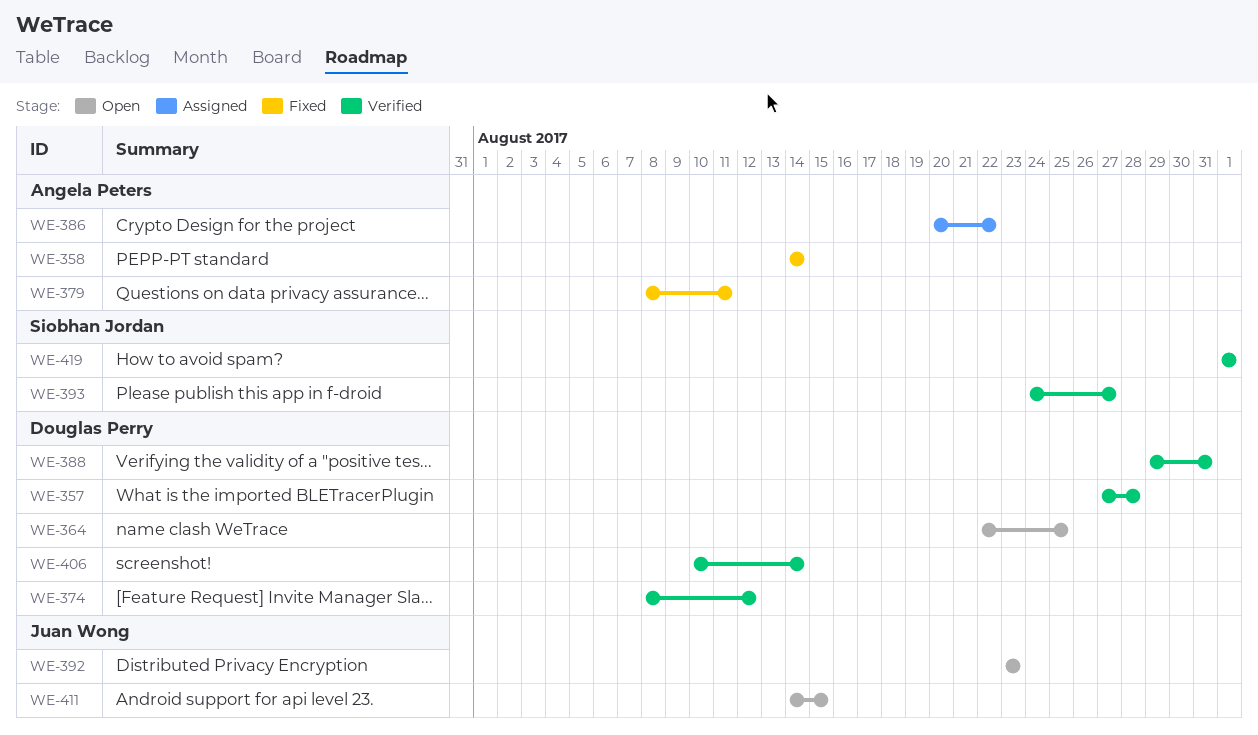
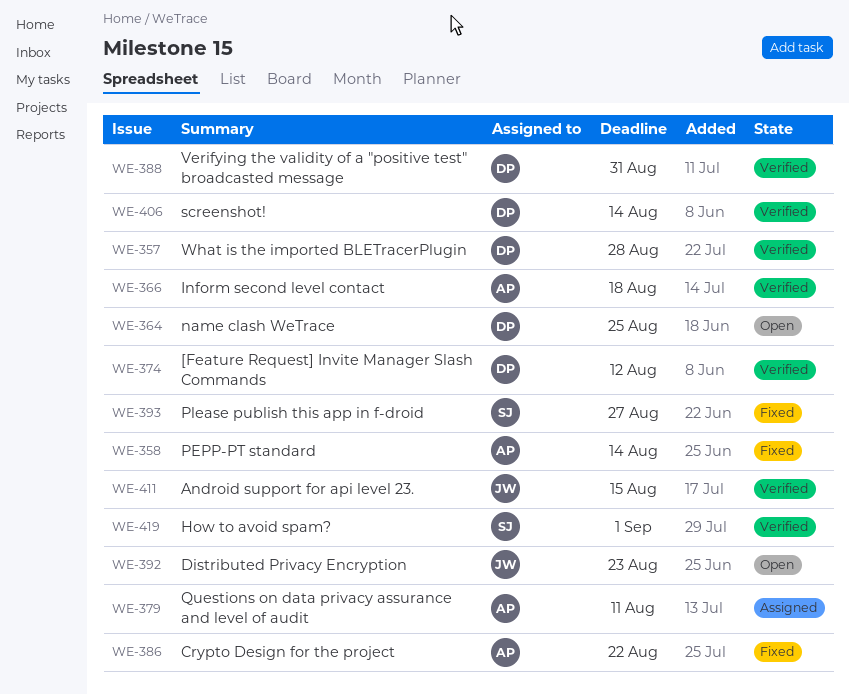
WE-366: none -> present
WE-379, status: Fixed -> Assigned
WE-386, status: Assigned -> Fixed
WE-393, status: Verified -> Fixed
WE-411, status: Open -> Verified

